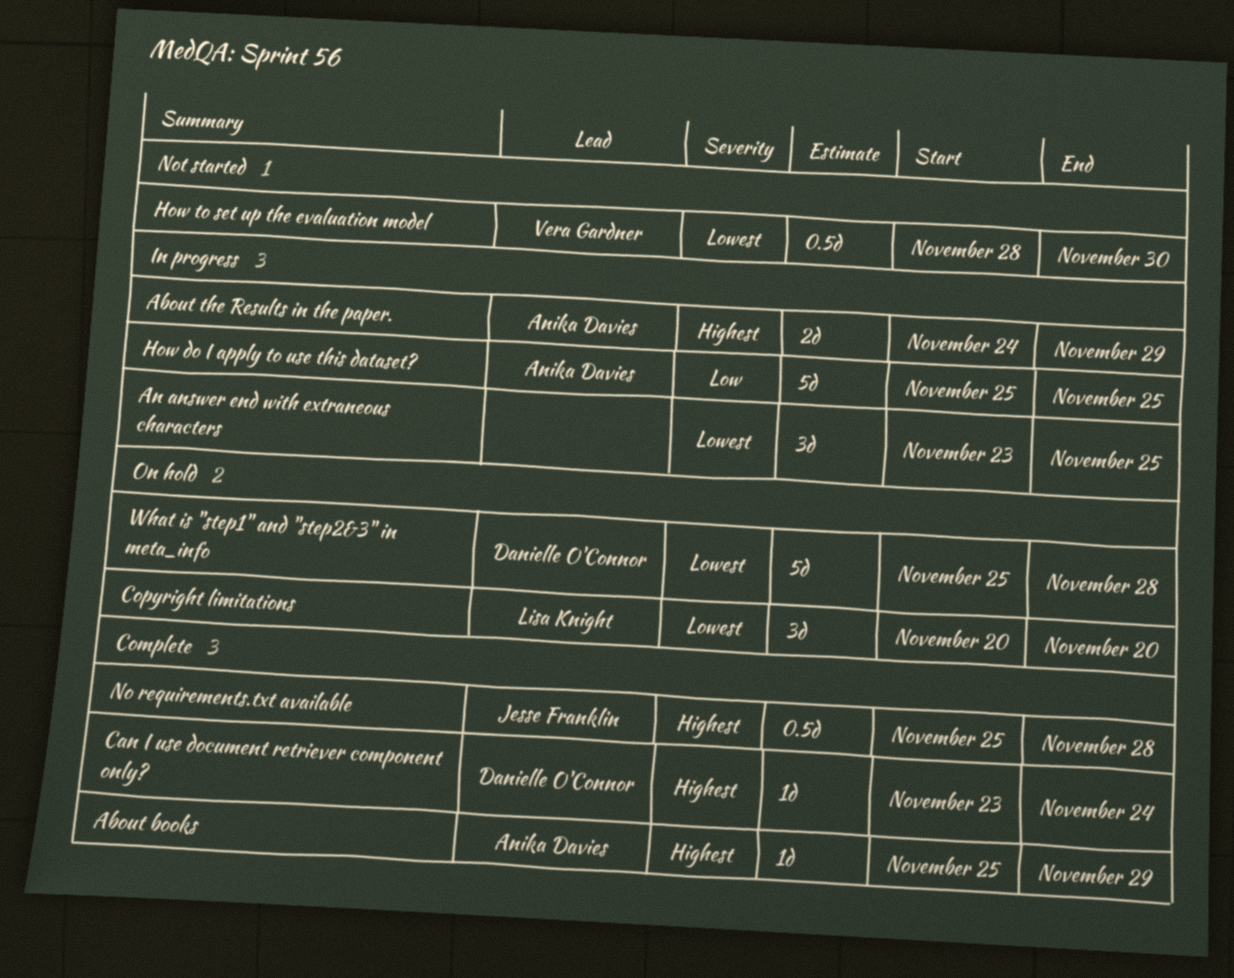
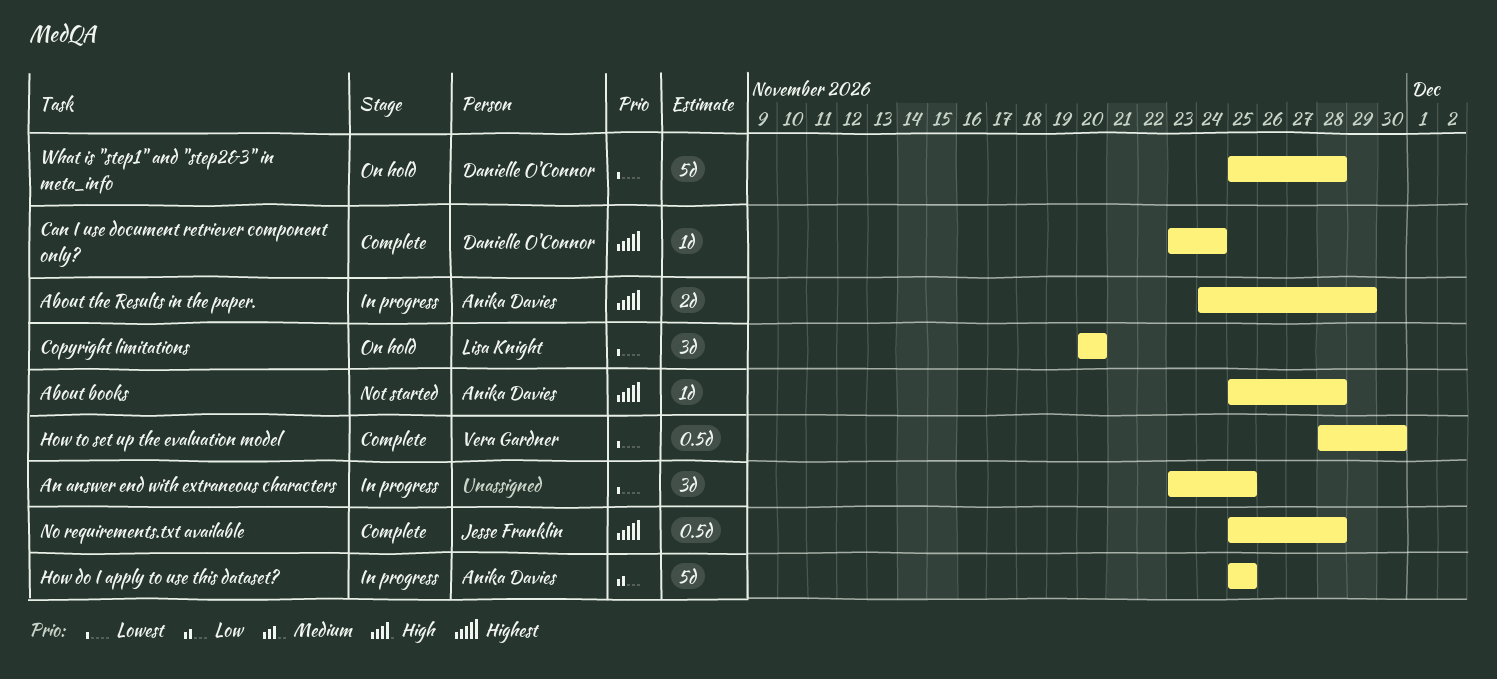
About books, status: Complete -> Not started
About books, due: Nov 29 -> Nov 28
How to set up the evaluation model, status: Not started -> Complete

